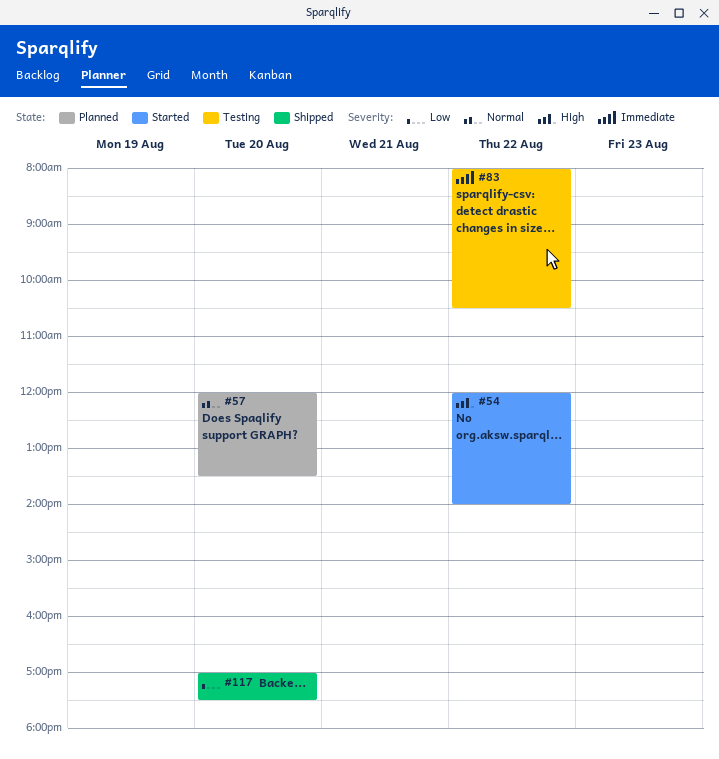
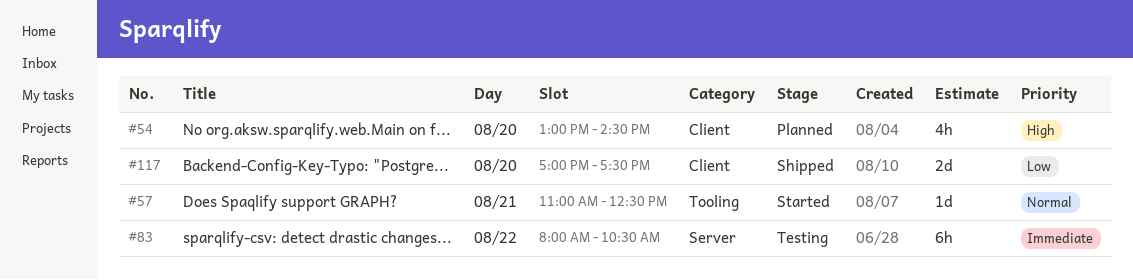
#54, status: Started -> Planned
#54, day: Aug 22 -> Aug 20
#54, begins: 12:00 -> 13:00
#54, ends: 14:00 -> 14:30
#57, status: Planned -> Started
#57, day: Aug 20 -> Aug 21
#57, begins: 12:00 -> 11:00
#57, ends: 13:30 -> 12:30

